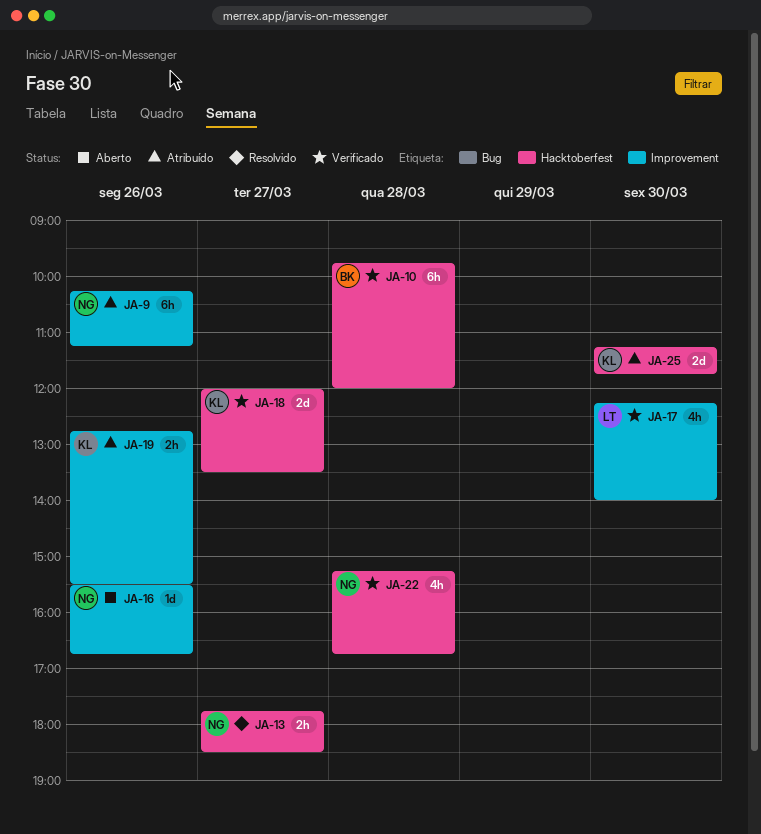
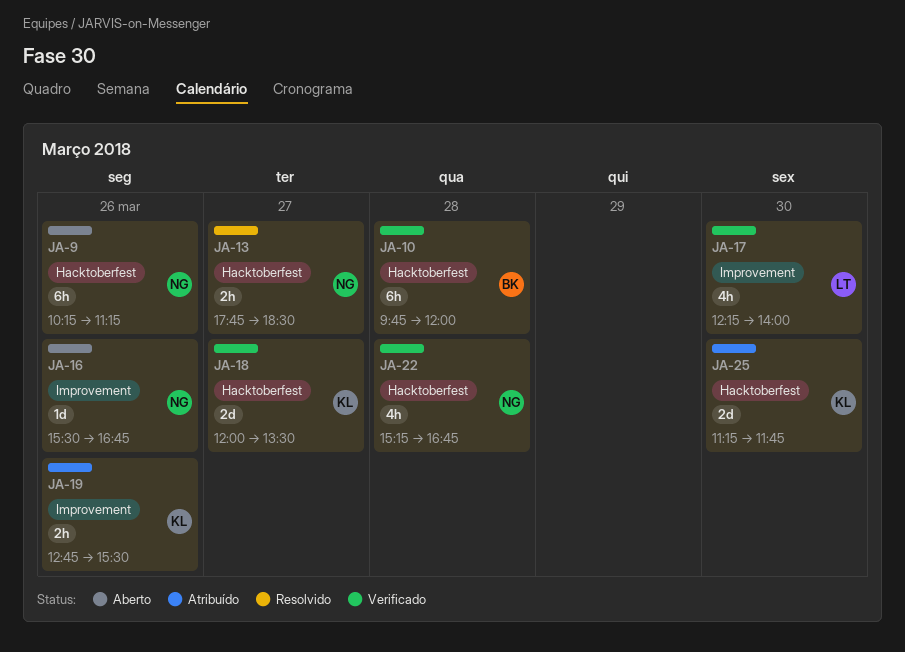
JA-9, status: Atribuído -> Aberto
JA-9, label: Improvement -> Hacktoberfest

